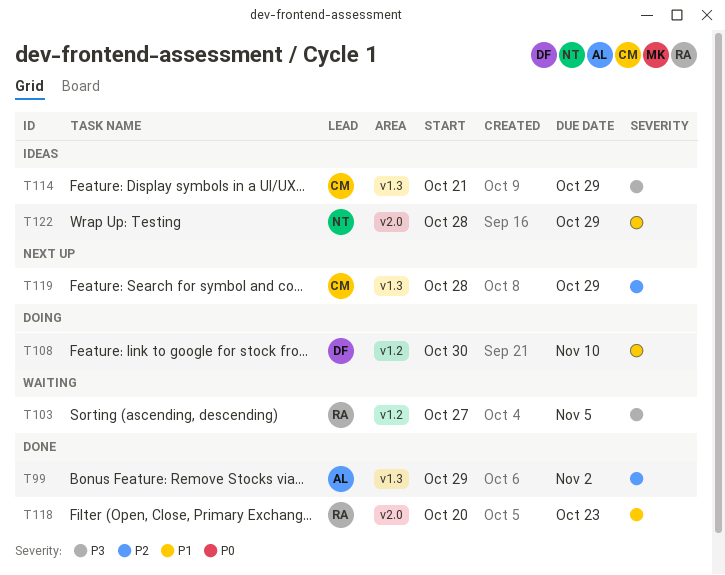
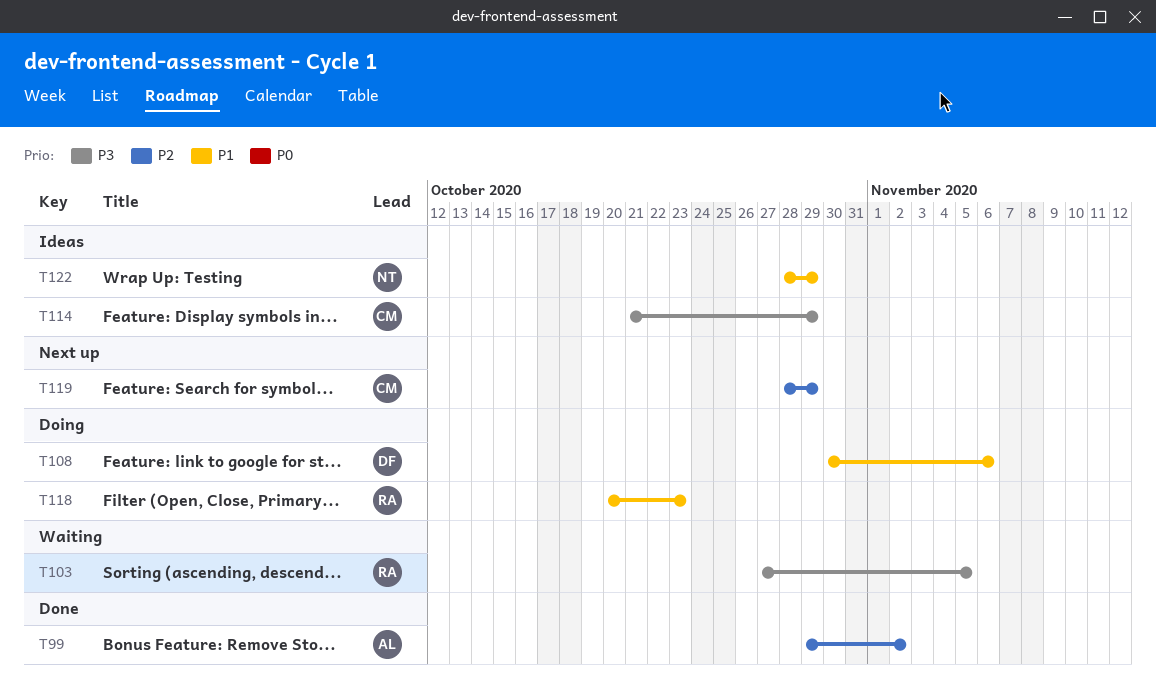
T108, due: Nov 10 -> Nov 6
T118, status: Done -> Doing

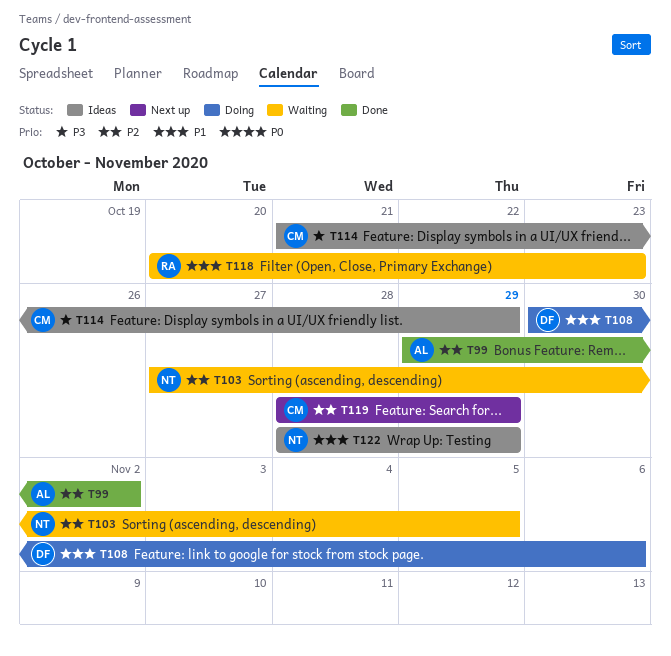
T103, owner: RA -> NT
T103, priority: P3 -> P2
T118, status: Doing -> Waiting

